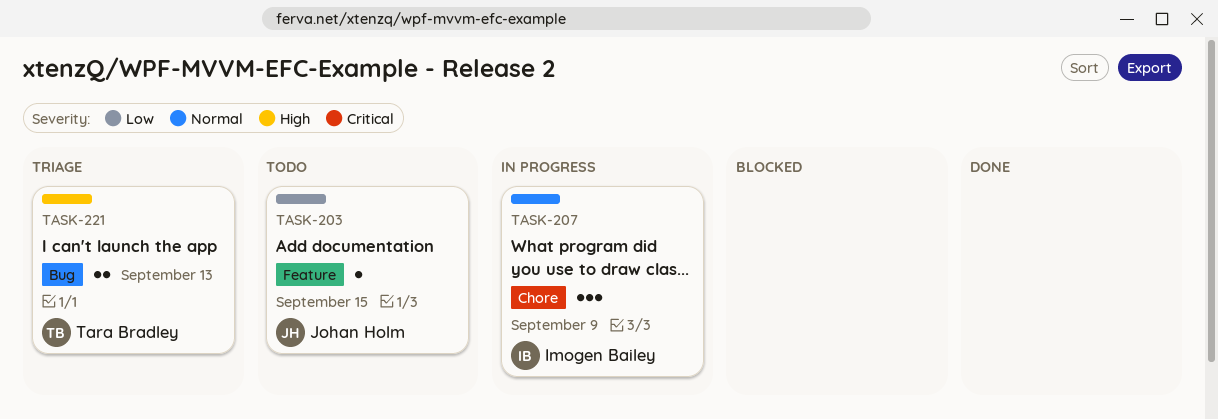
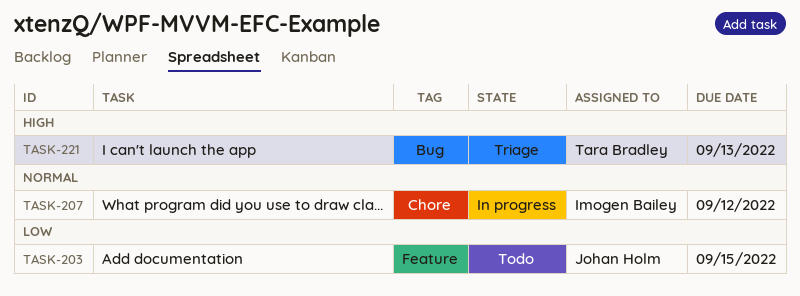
TASK-207, due: Sep 9 -> Sep 12

